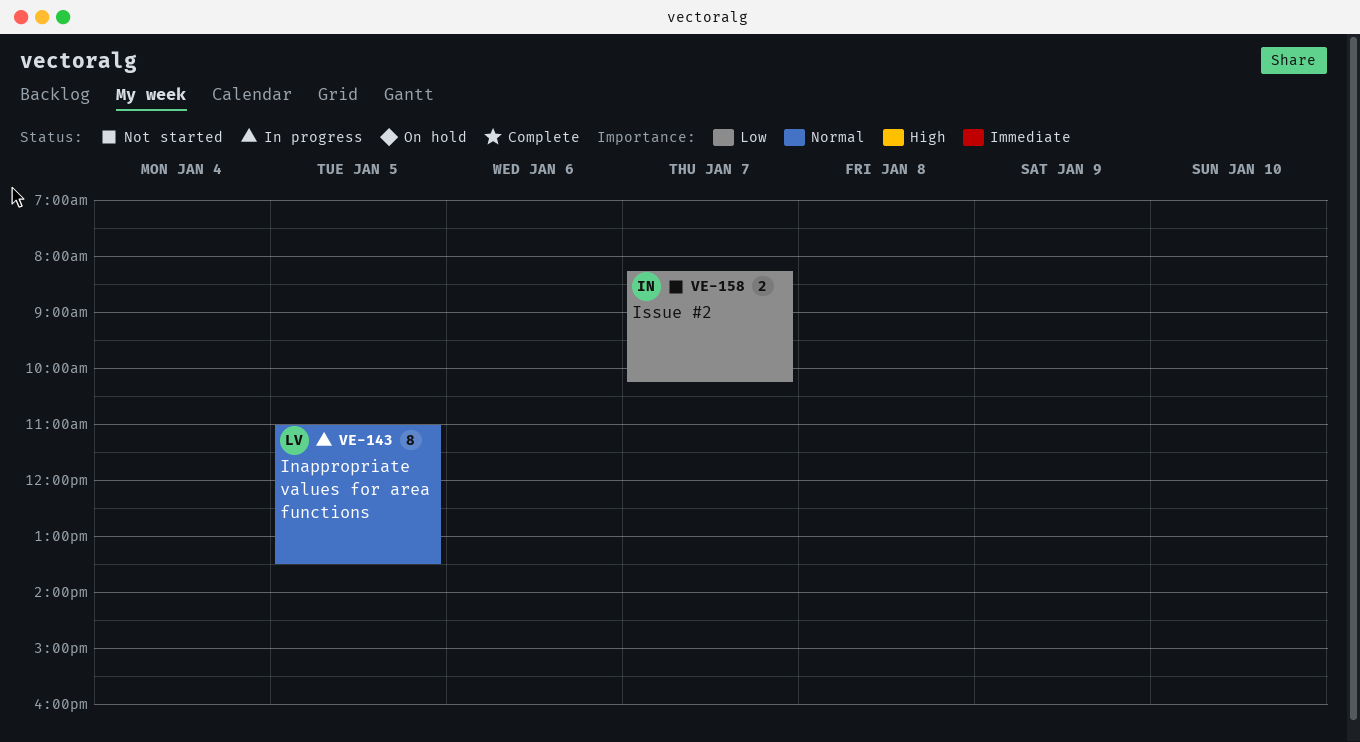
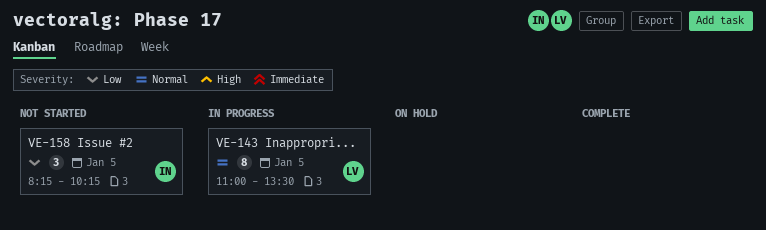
VE-158, estimate: 2 -> 3
VE-158, day: Jan 7 -> Jan 5

